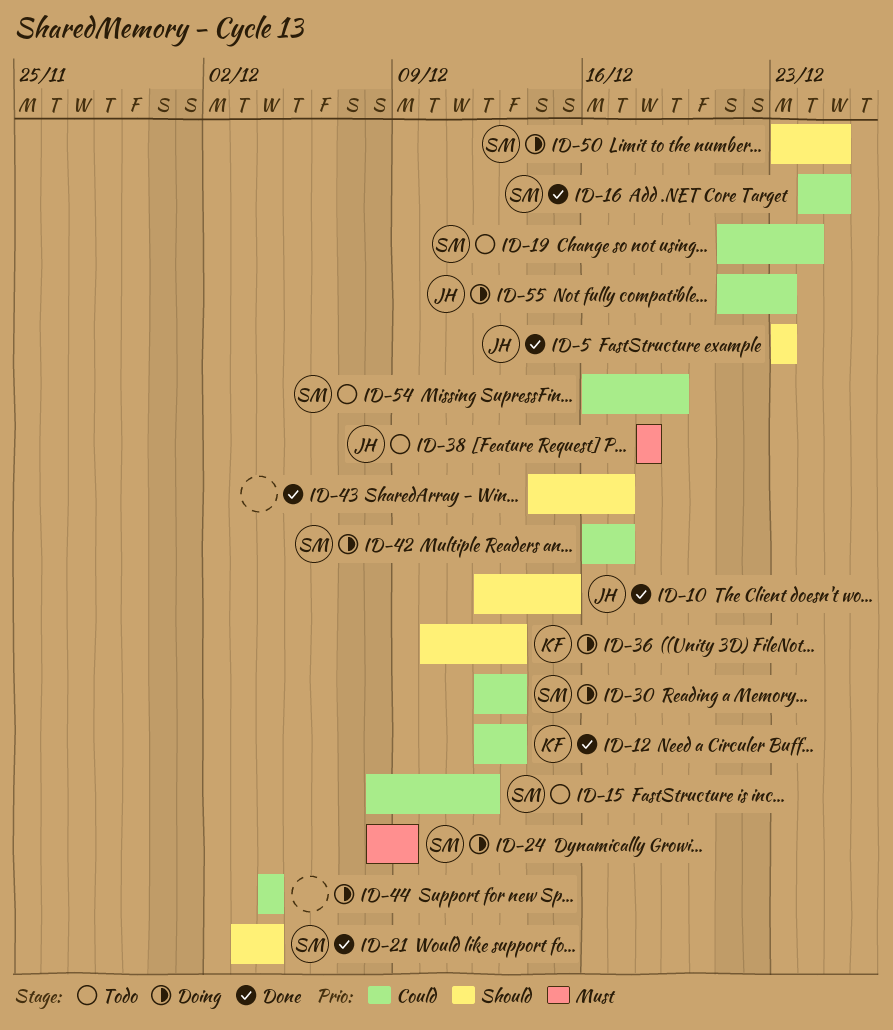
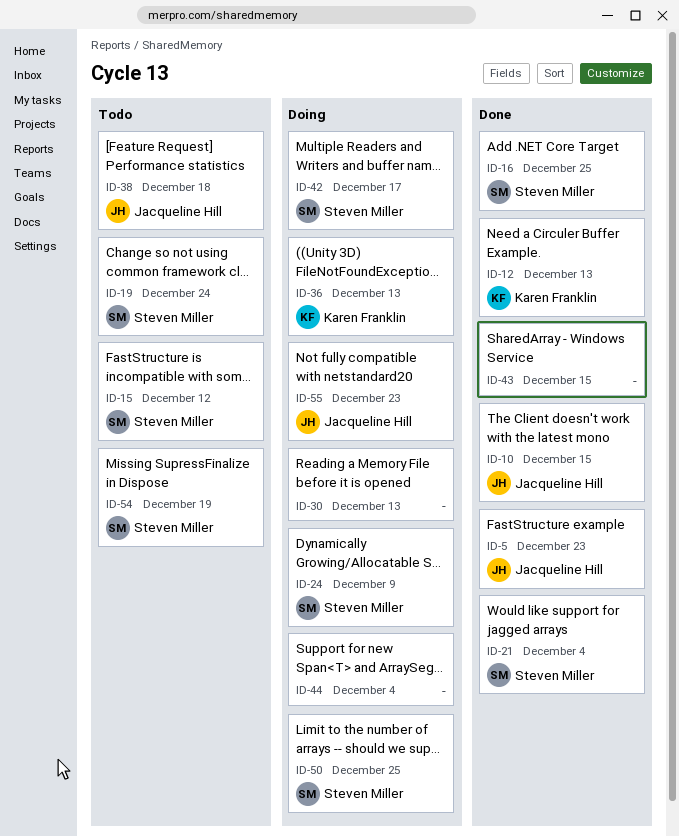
ID-30, owner: Steven Miller -> none
ID-43, due: Dec 17 -> Dec 15

